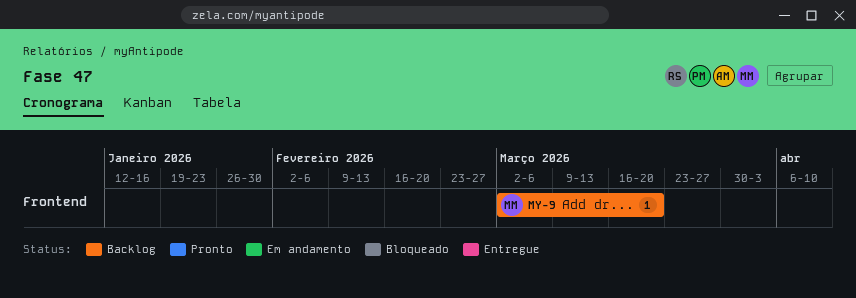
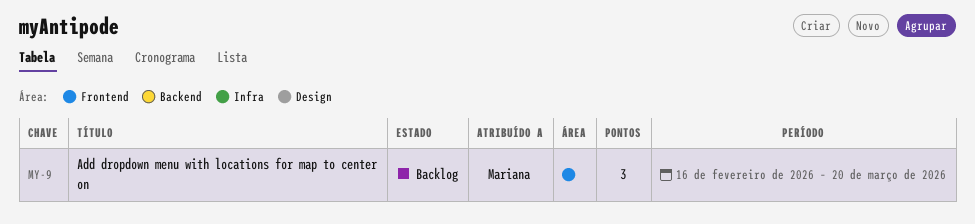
MY-9, estimate: 1 -> 3
MY-9, start: Mar 2 -> Feb 16

